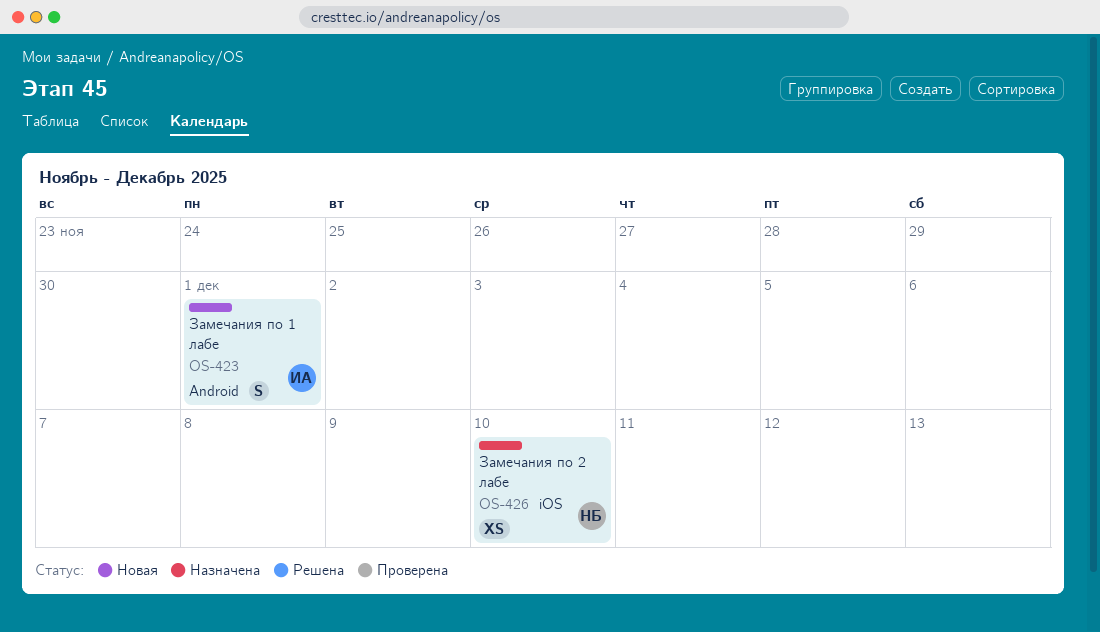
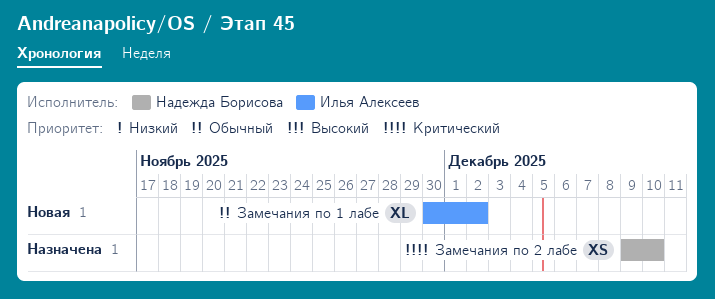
Замечания по 1 лабе, estimate: S -> XL
Замечания по 1 лабе, due: Dec 1 -> Dec 2

